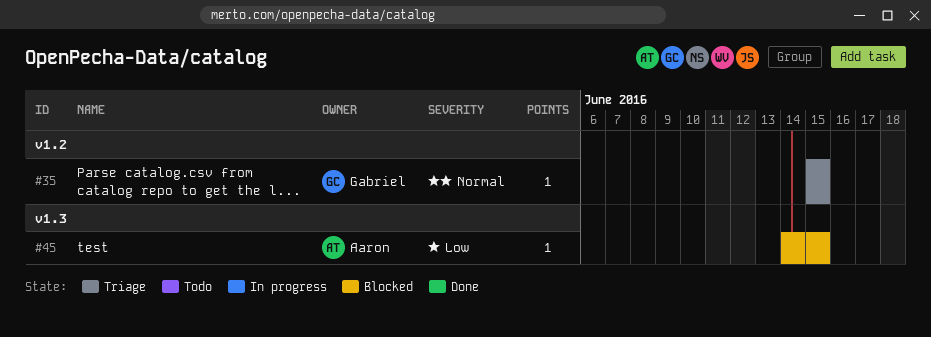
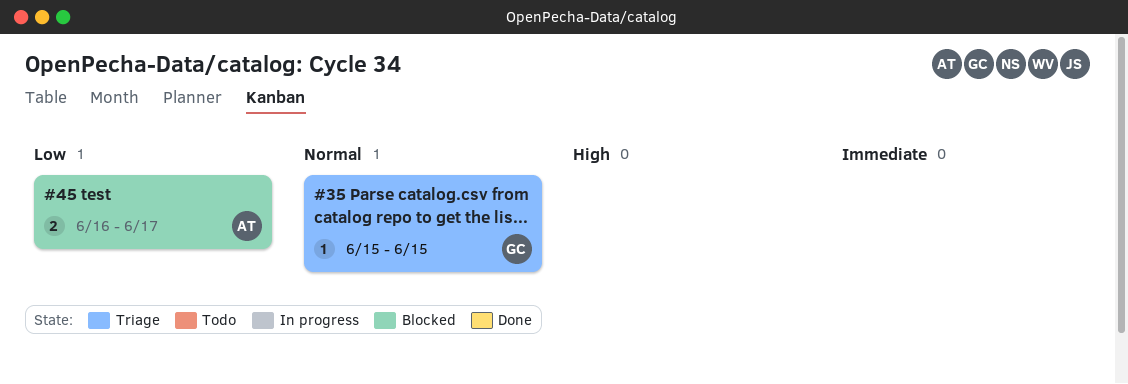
#45, estimate: 1 -> 2
#45, start: Jun 14 -> Jun 16
#45, due: Jun 15 -> Jun 17

